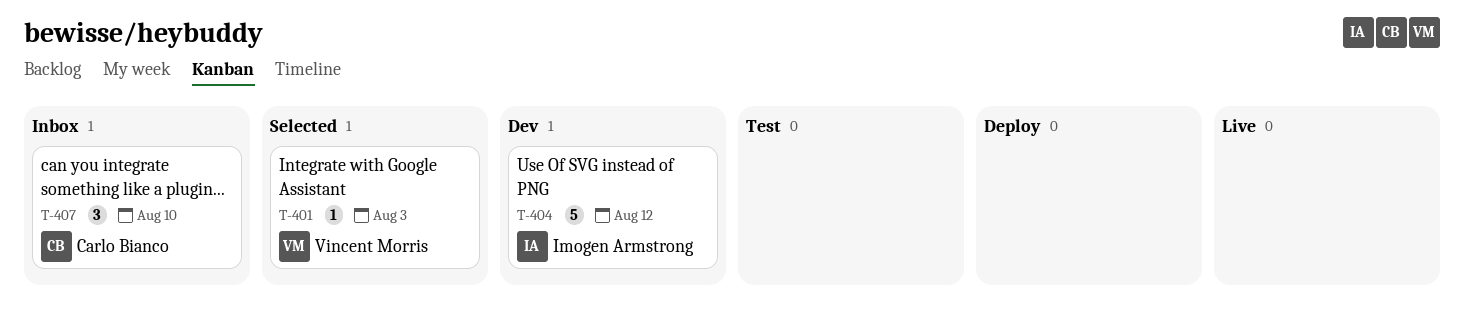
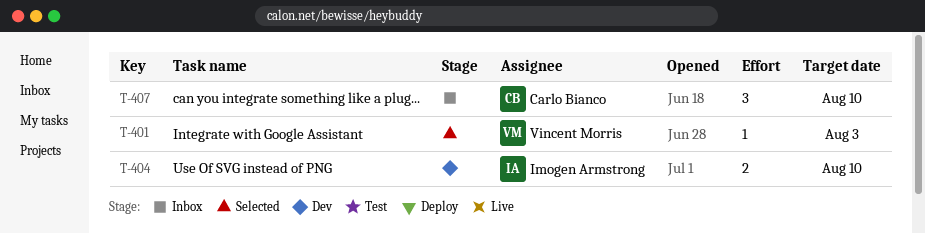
T-404, estimate: 5 -> 2
T-404, due: Aug 12 -> Aug 10

